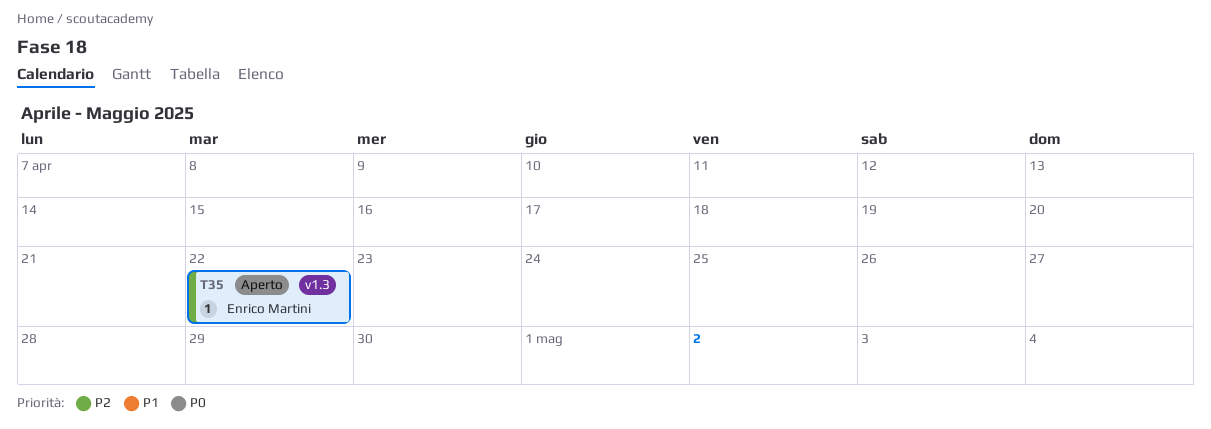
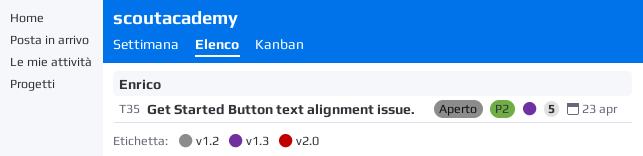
T35, estimate: 1 -> 5
T35, due: Apr 22 -> Apr 23

